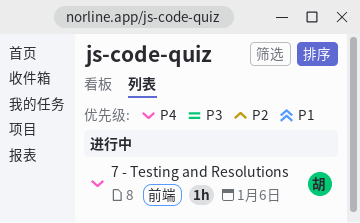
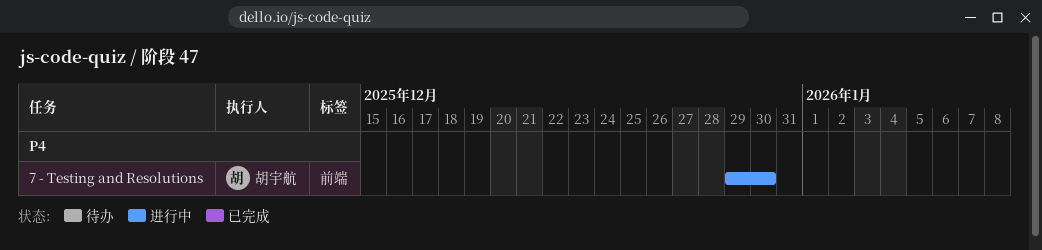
7 - Testing and Resolutions, due: Jan 6 -> Dec 30

